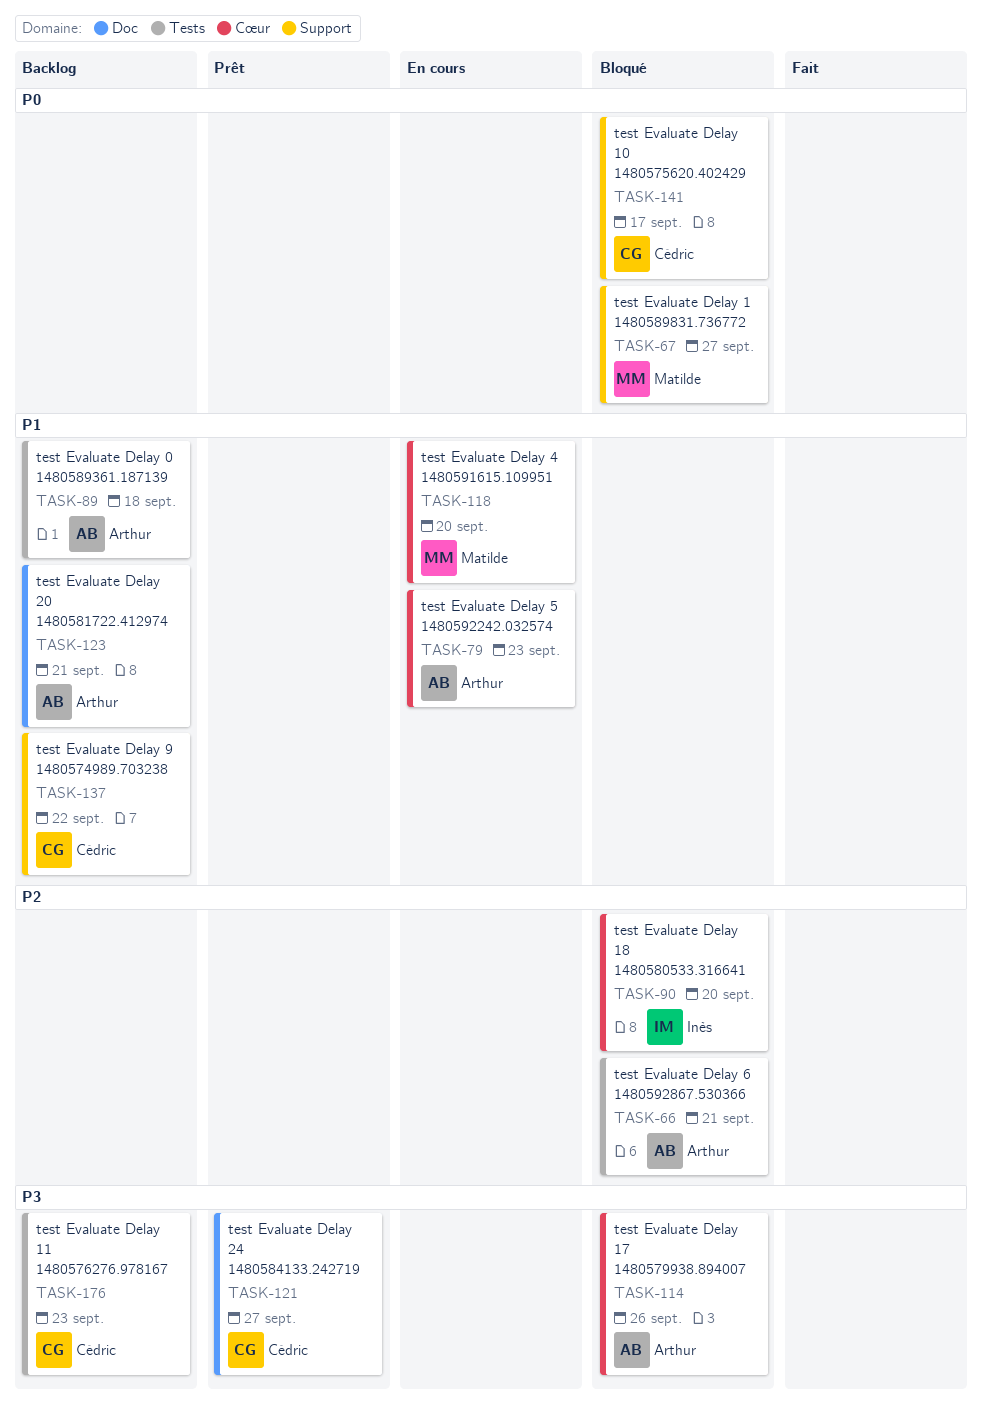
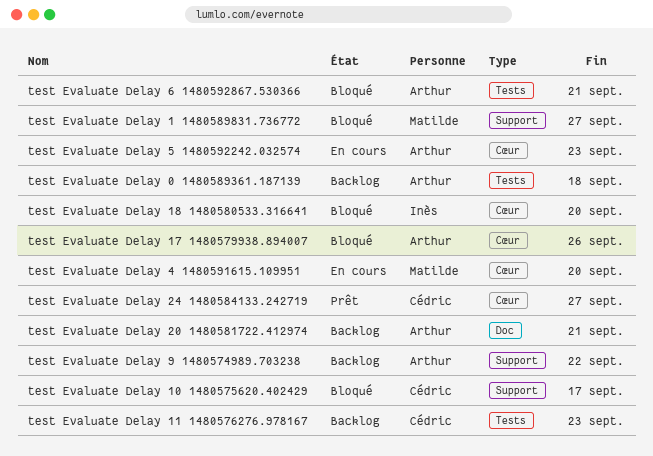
test Evaluate Delay 24 1480584133.242719, label: Doc -> Cœur
test Evaluate Delay 9 1480574989.703238, owner: Cédric -> Arthur

